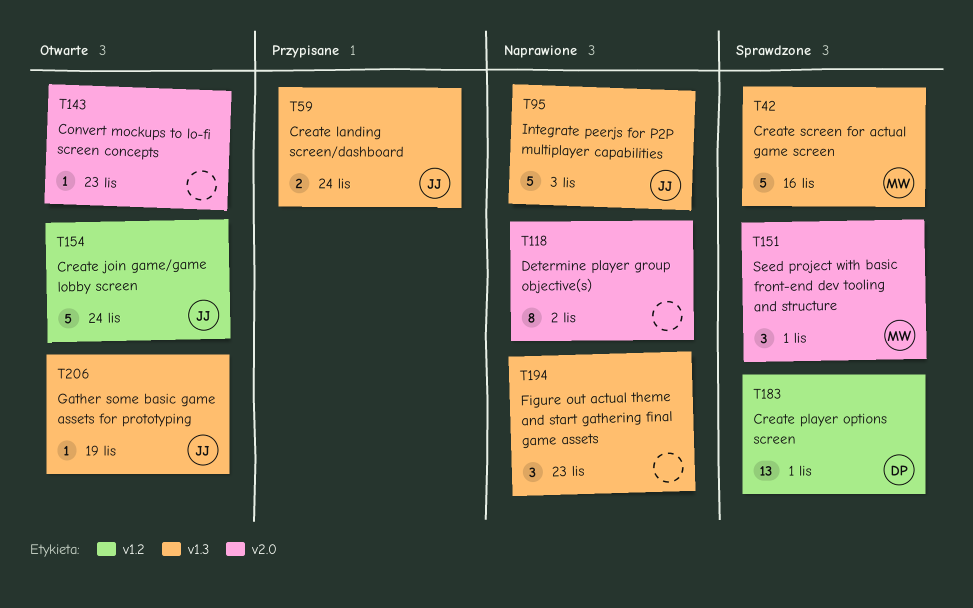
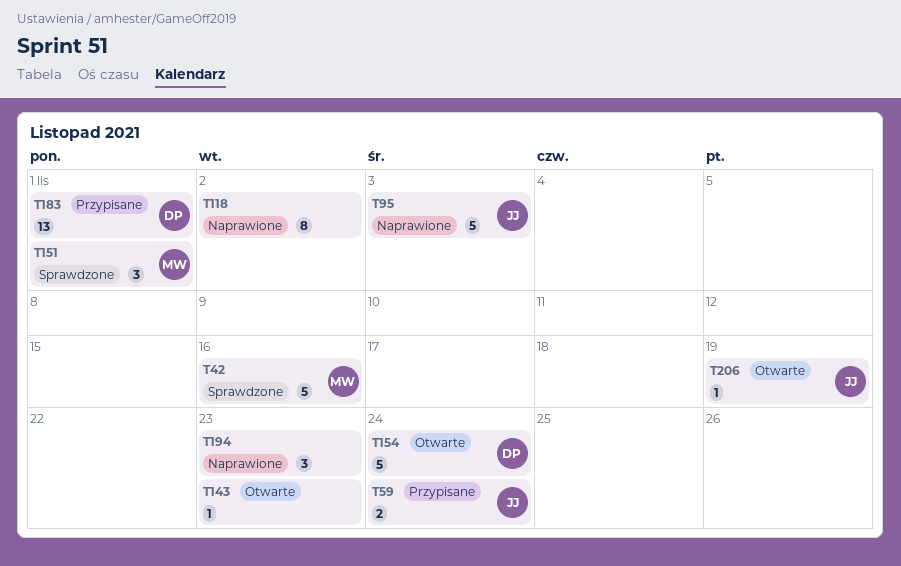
T154, owner: JJ -> DP
T183, status: Sprawdzone -> Przypisane

